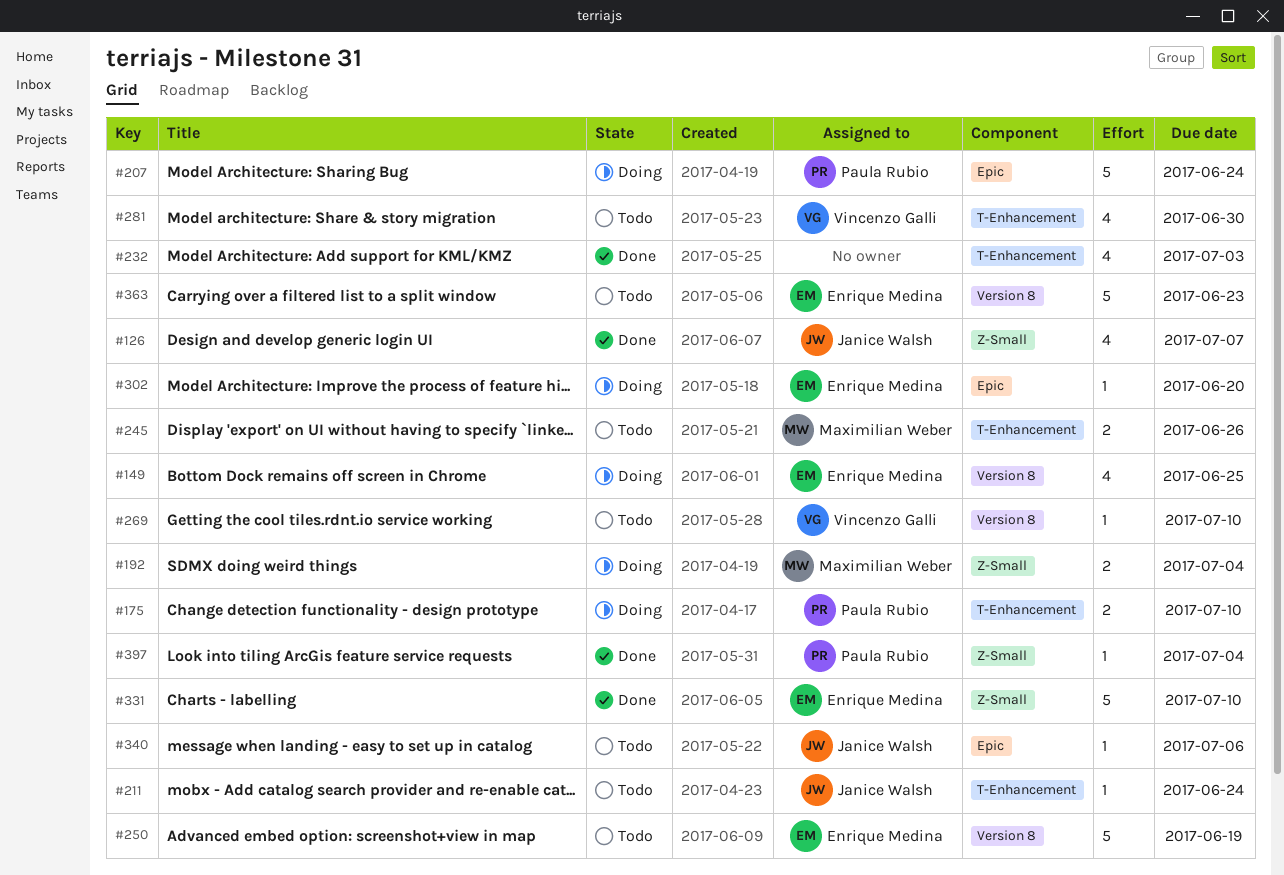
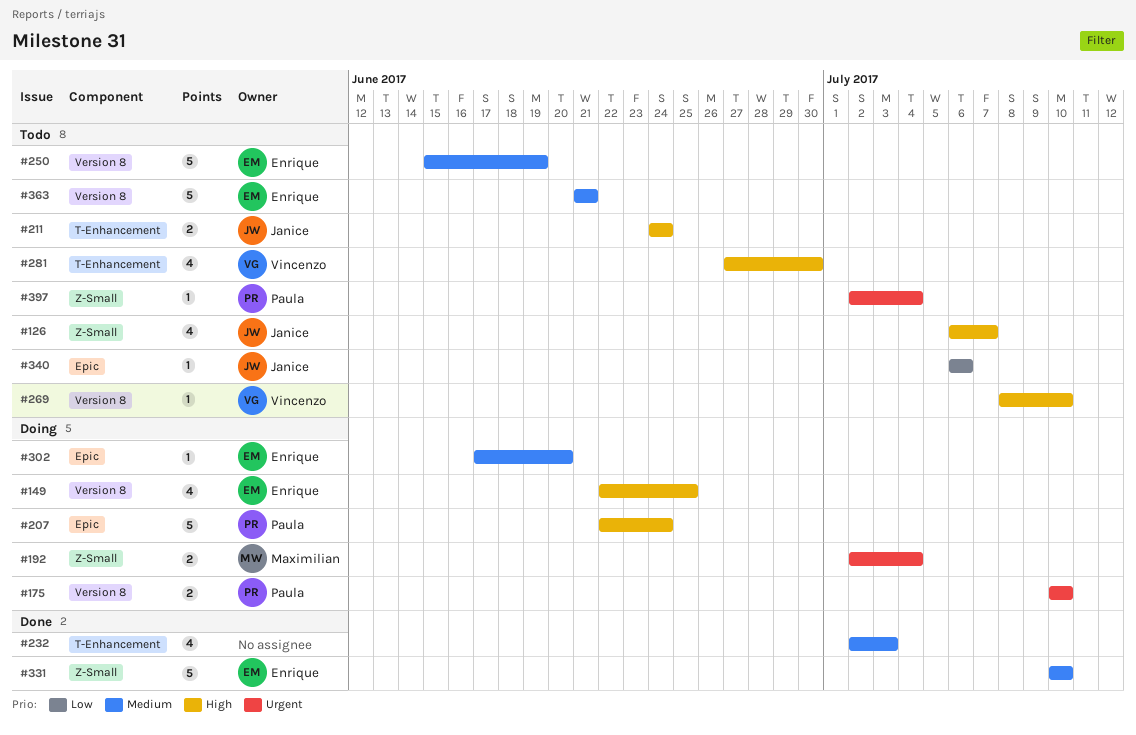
#126, status: Done -> Todo
#175, label: T-Enhancement -> Version 8
#211, estimate: 1 -> 2
#245: present -> none
#363, due: Jun 23 -> Jun 21
#397, status: Done -> Todo

